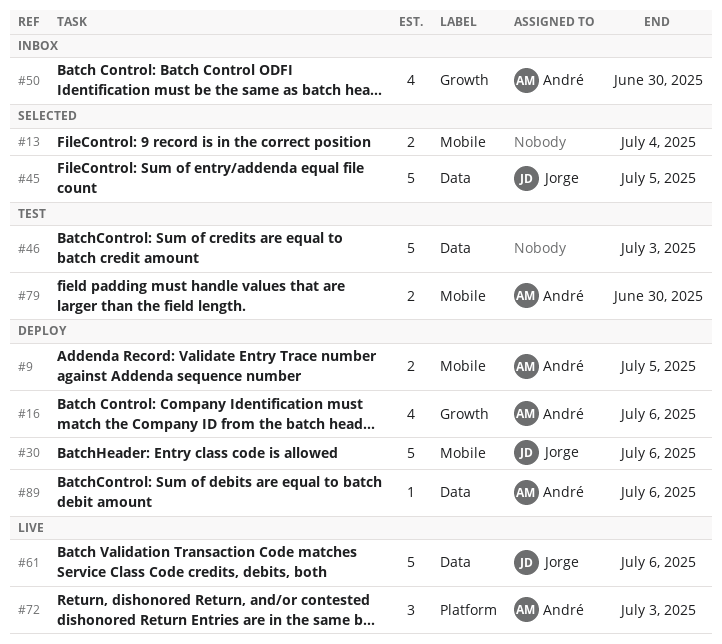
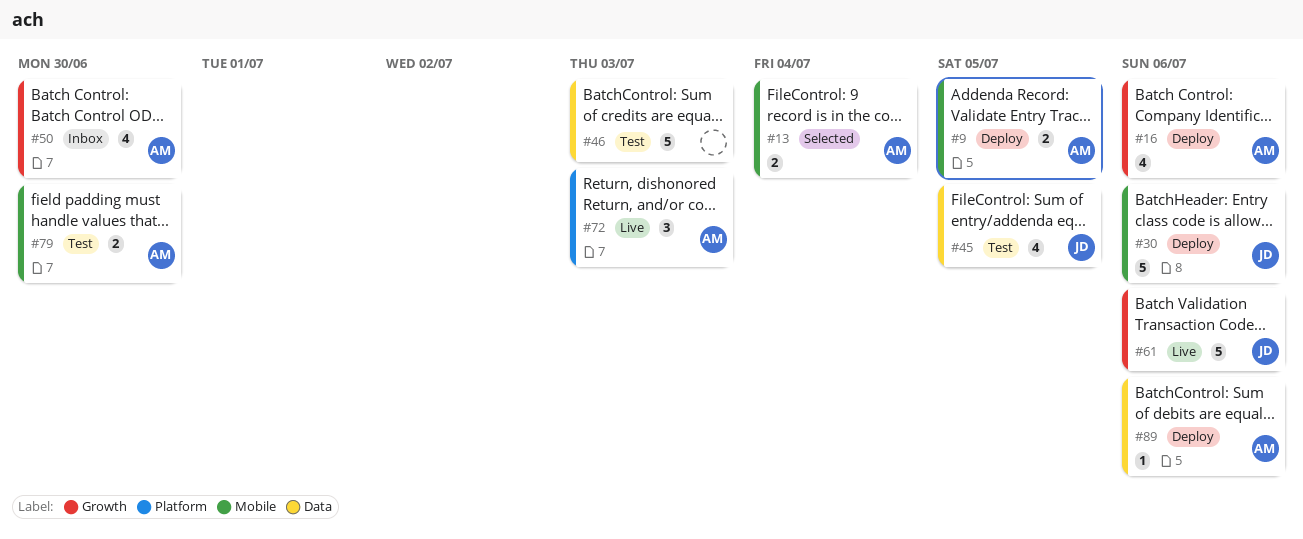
#13, owner: none -> André
#45, status: Selected -> Test
#45, estimate: 5 -> 4
#61, label: Data -> Growth

